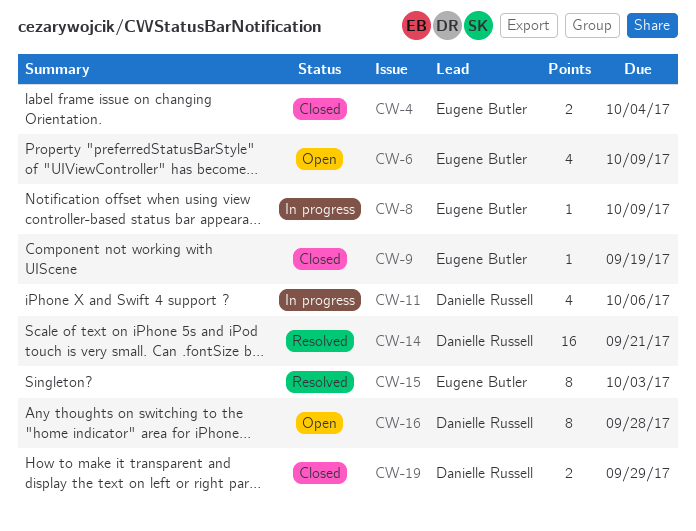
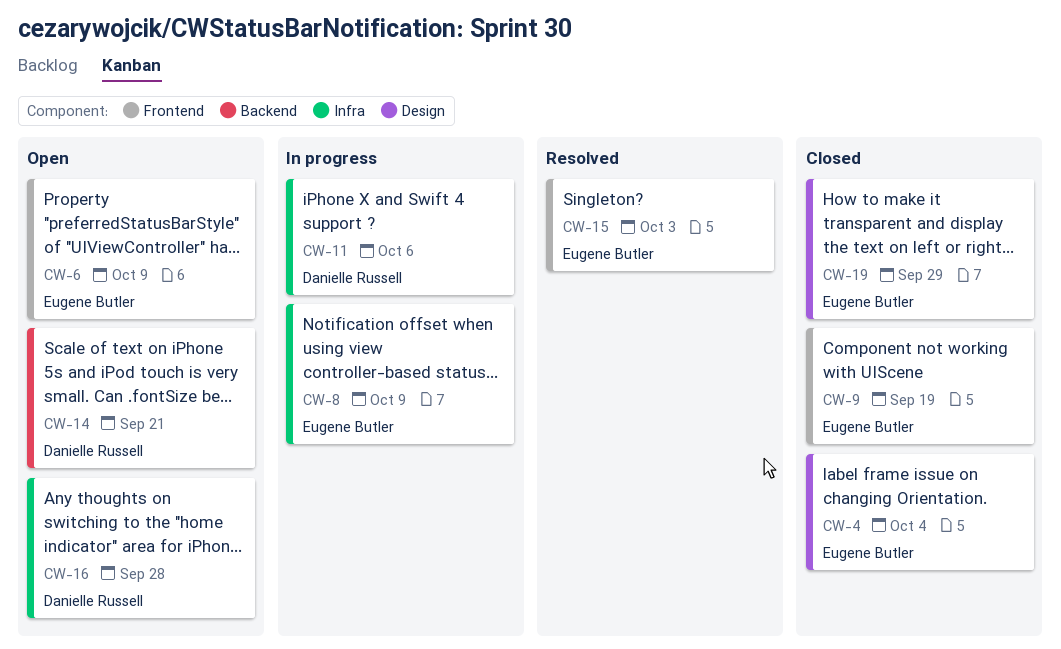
CW-14, status: Resolved -> Open
CW-19, owner: Danielle Russell -> Eugene Butler

